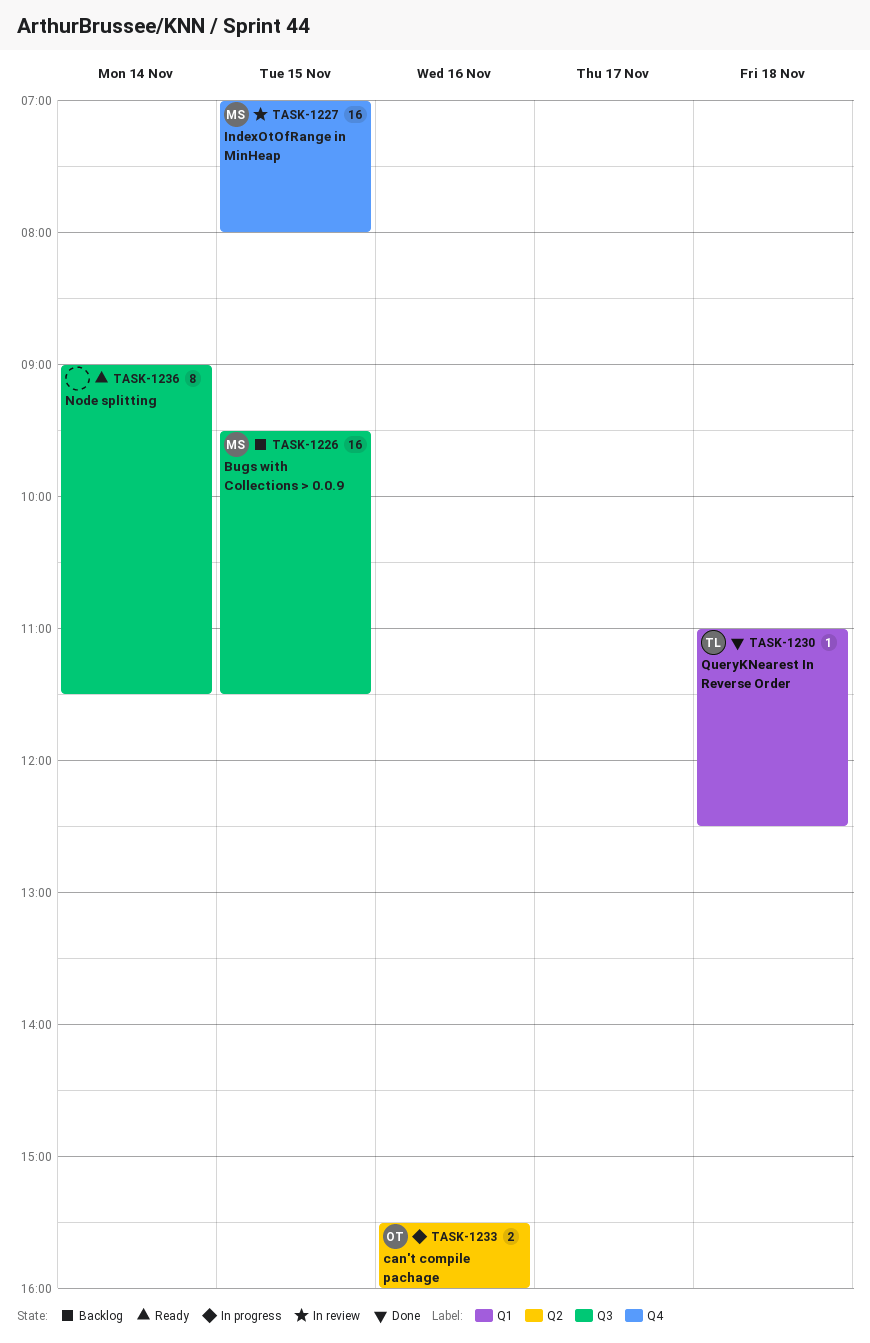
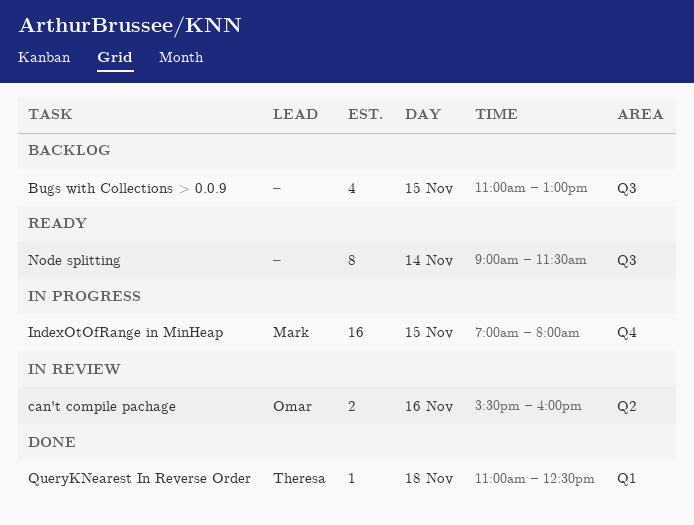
Bugs with Collections > 0.0.9, owner: Mark -> none
Bugs with Collections > 0.0.9, estimate: 16 -> 4
Bugs with Collections > 0.0.9, begins: 09:30 -> 11:00
Bugs with Collections > 0.0.9, ends: 11:30 -> 13:00
can't compile pachage, status: In progress -> In review
IndexOtOfRange in MinHeap, status: In review -> In progress

